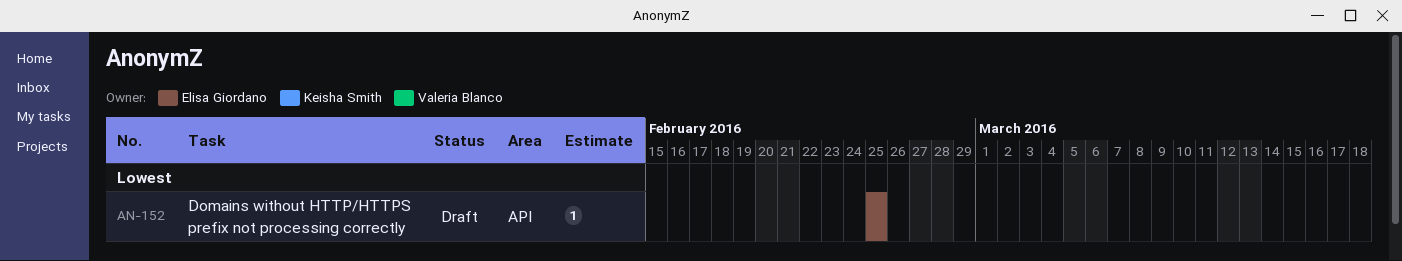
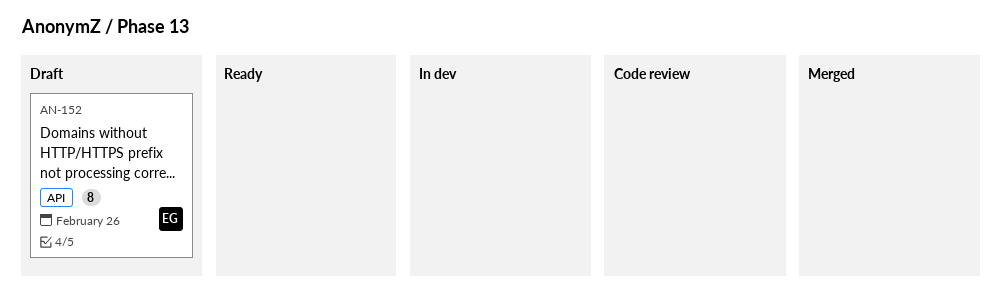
AN-152, estimate: 1 -> 8
AN-152, due: Feb 25 -> Feb 26

